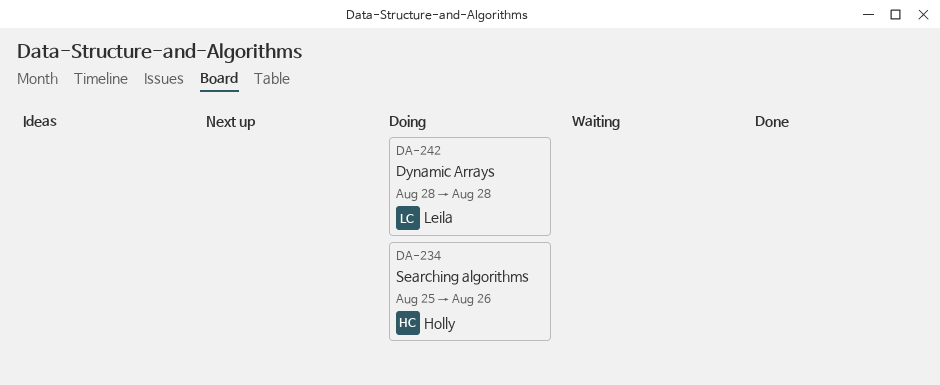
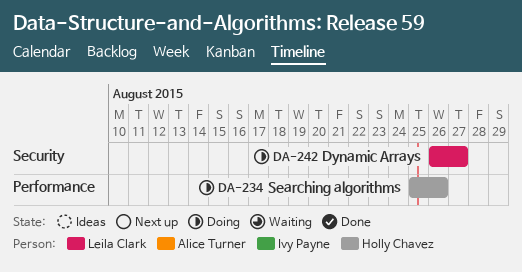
DA-242, start: Aug 28 -> Aug 26
DA-242, due: Aug 28 -> Aug 27

